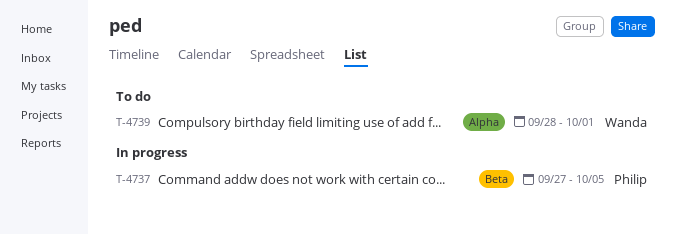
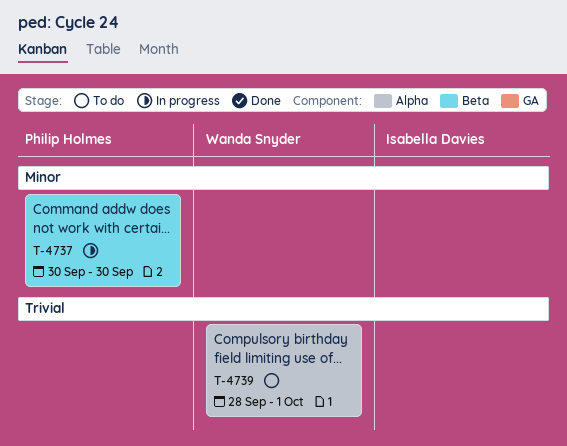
T-4737, start: Sep 27 -> Sep 30
T-4737, due: Oct 5 -> Sep 30

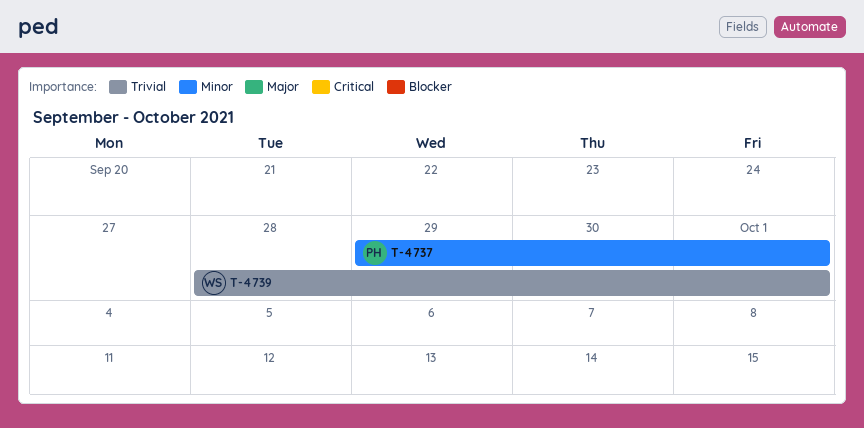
T-4737, start: Sep 30 -> Sep 29
T-4737, due: Sep 30 -> Oct 1

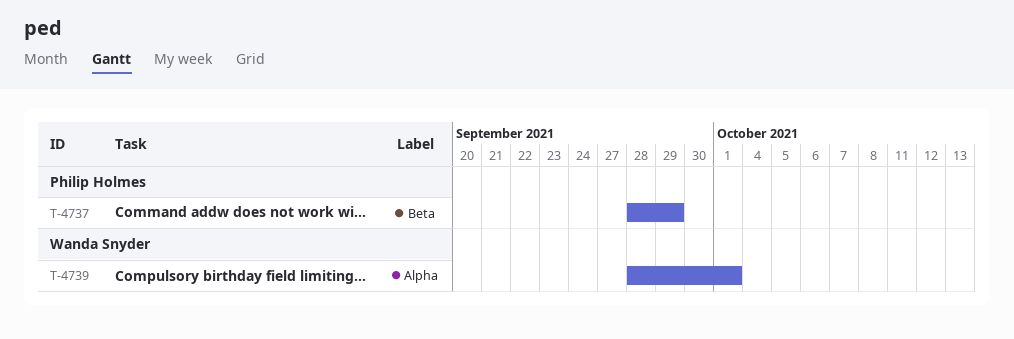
T-4737, start: Sep 29 -> Sep 28
T-4737, due: Oct 1 -> Sep 29

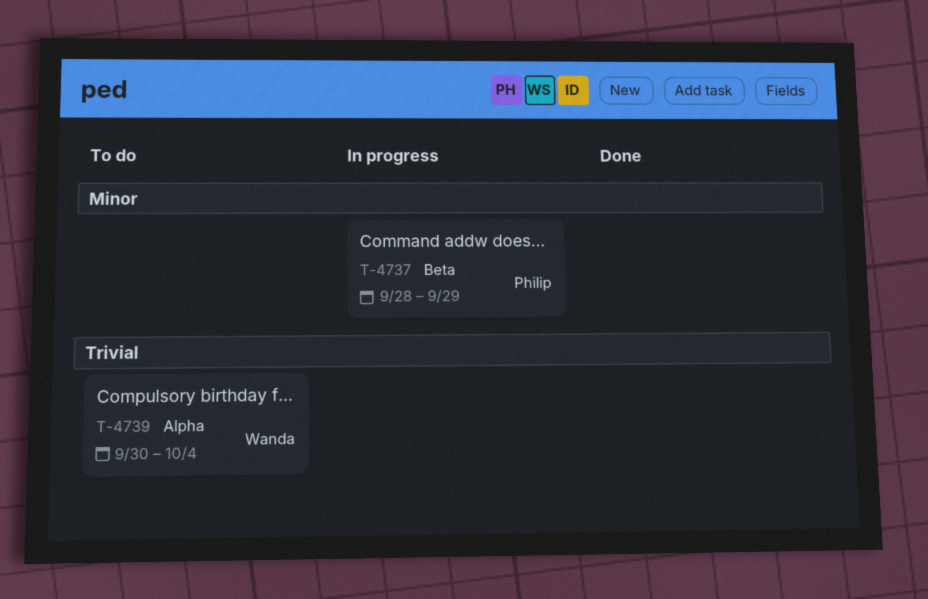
T-4739, start: Sep 28 -> Sep 30
T-4739, due: Oct 1 -> Oct 4

